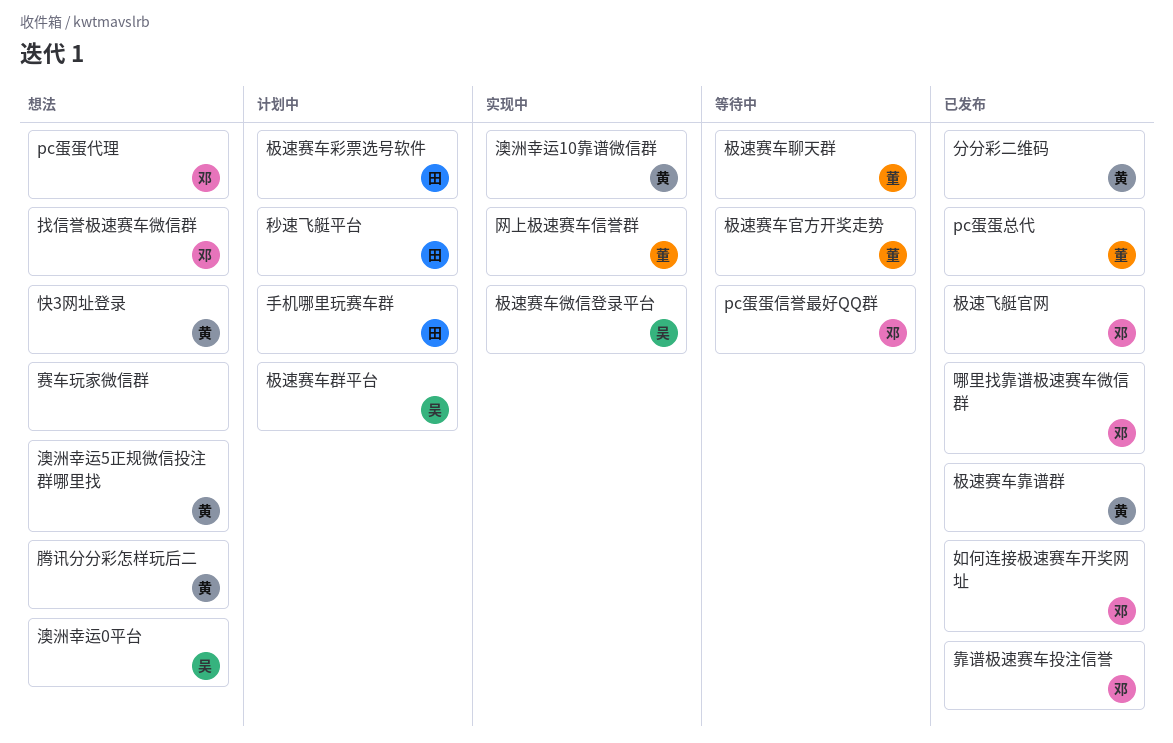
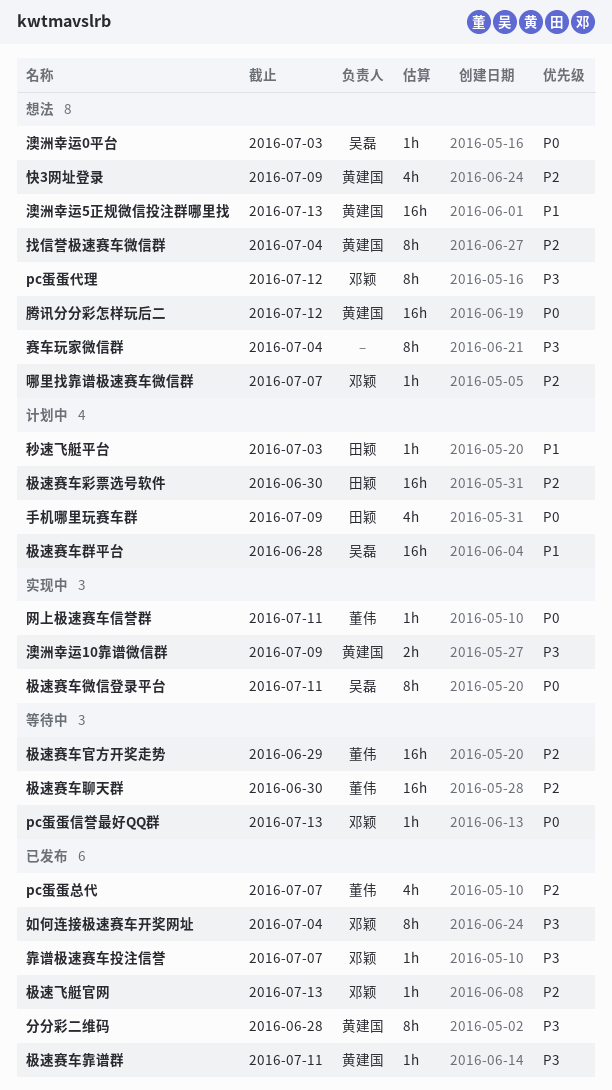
哪里找靠谱极速赛车微信群, status: 已发布 -> 想法
找信誉极速赛车微信群, owner: 邓颖 -> 黄建国

